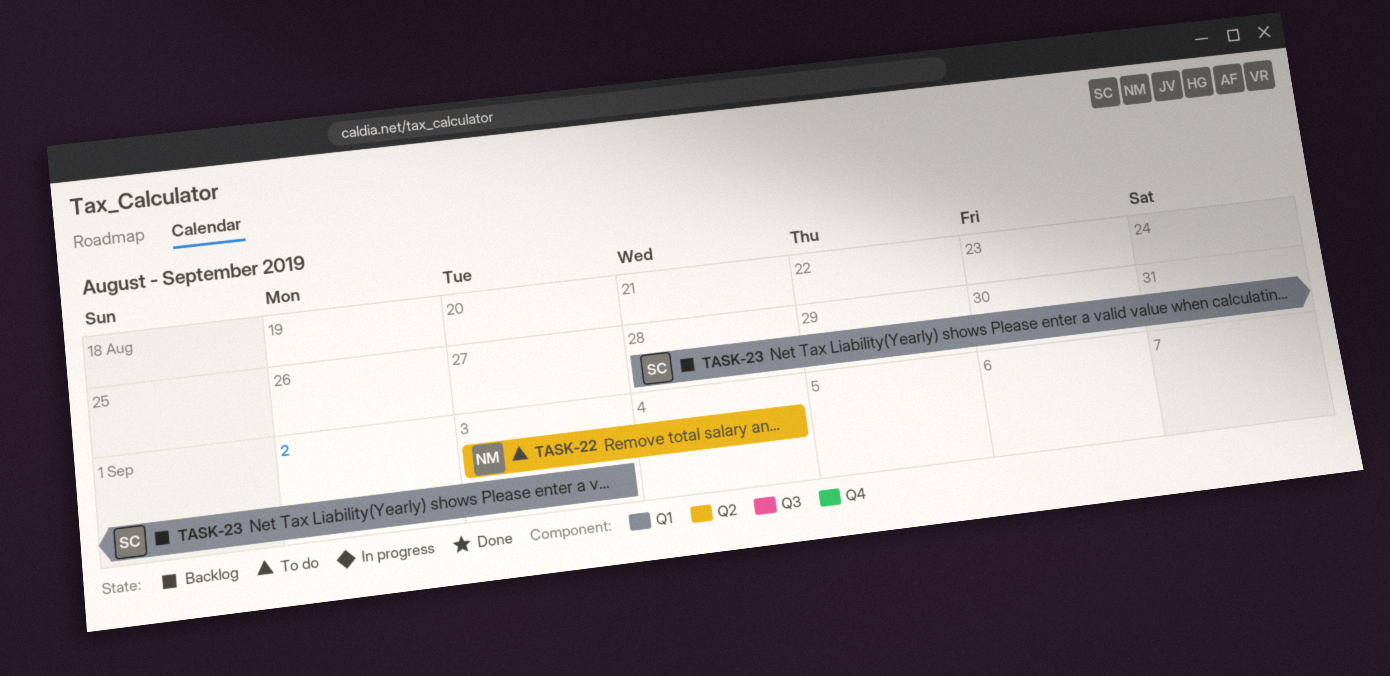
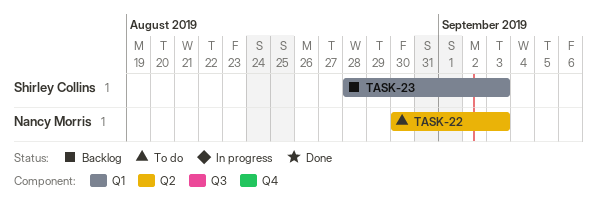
TASK-22, start: Sep 3 -> Aug 30
TASK-22, due: Sep 4 -> Sep 3

